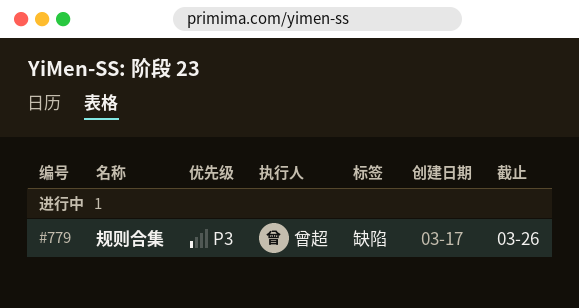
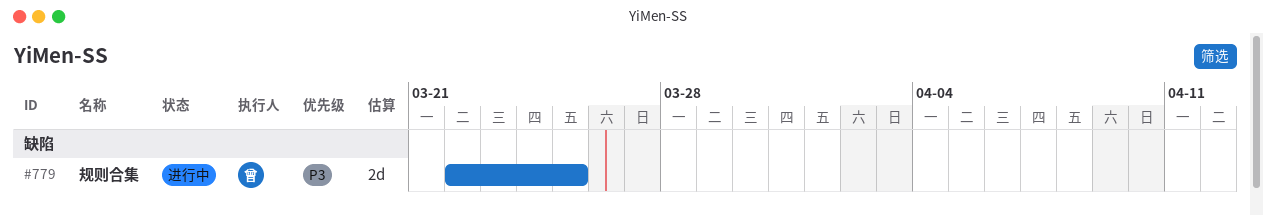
#779, due: Mar 26 -> Mar 25

